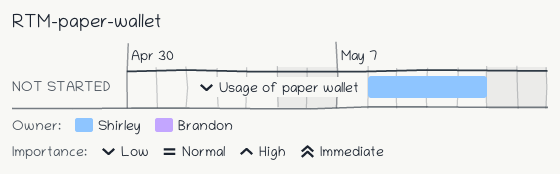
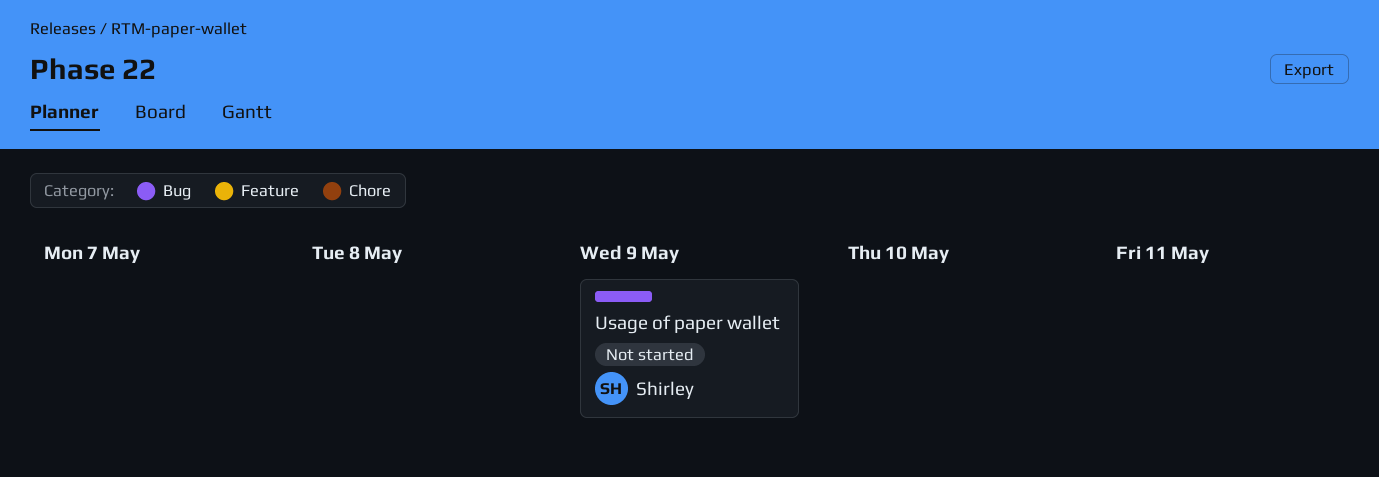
Usage of paper wallet, due: May 11 -> May 9

